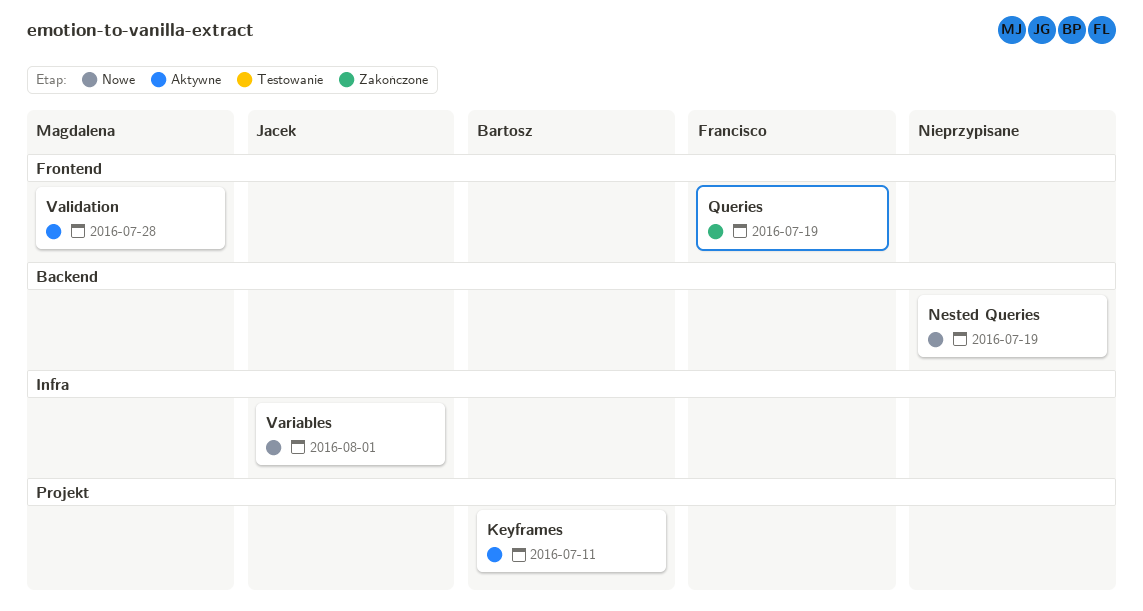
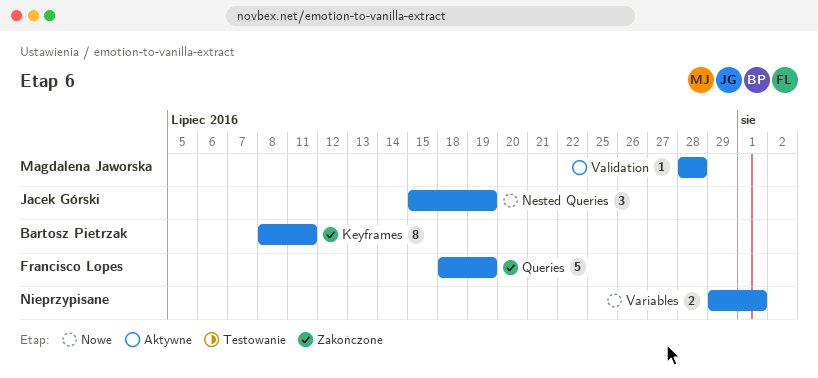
Keyframes, status: Aktywne -> Zakończone
Nested Queries, owner: none -> Jacek Górski
Variables, owner: Jacek Górski -> none

